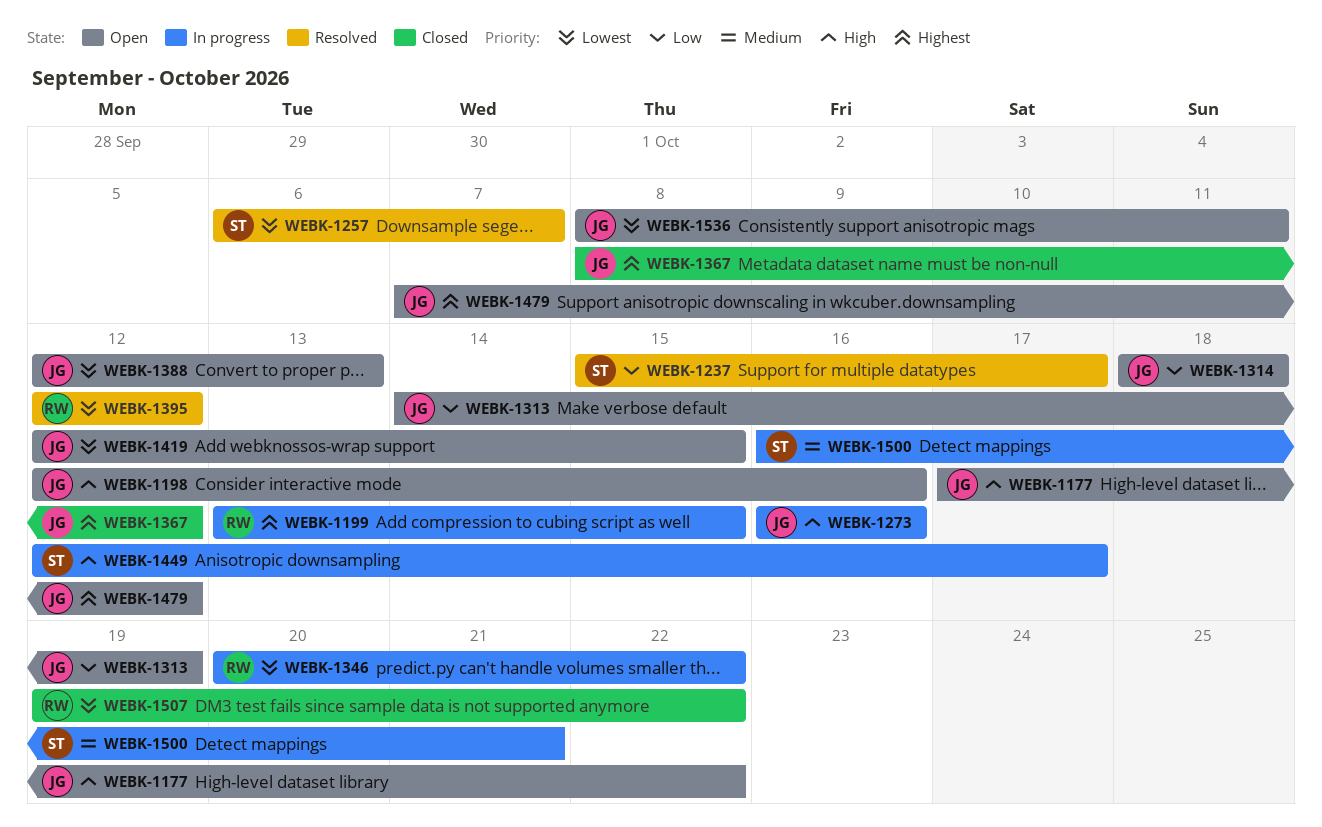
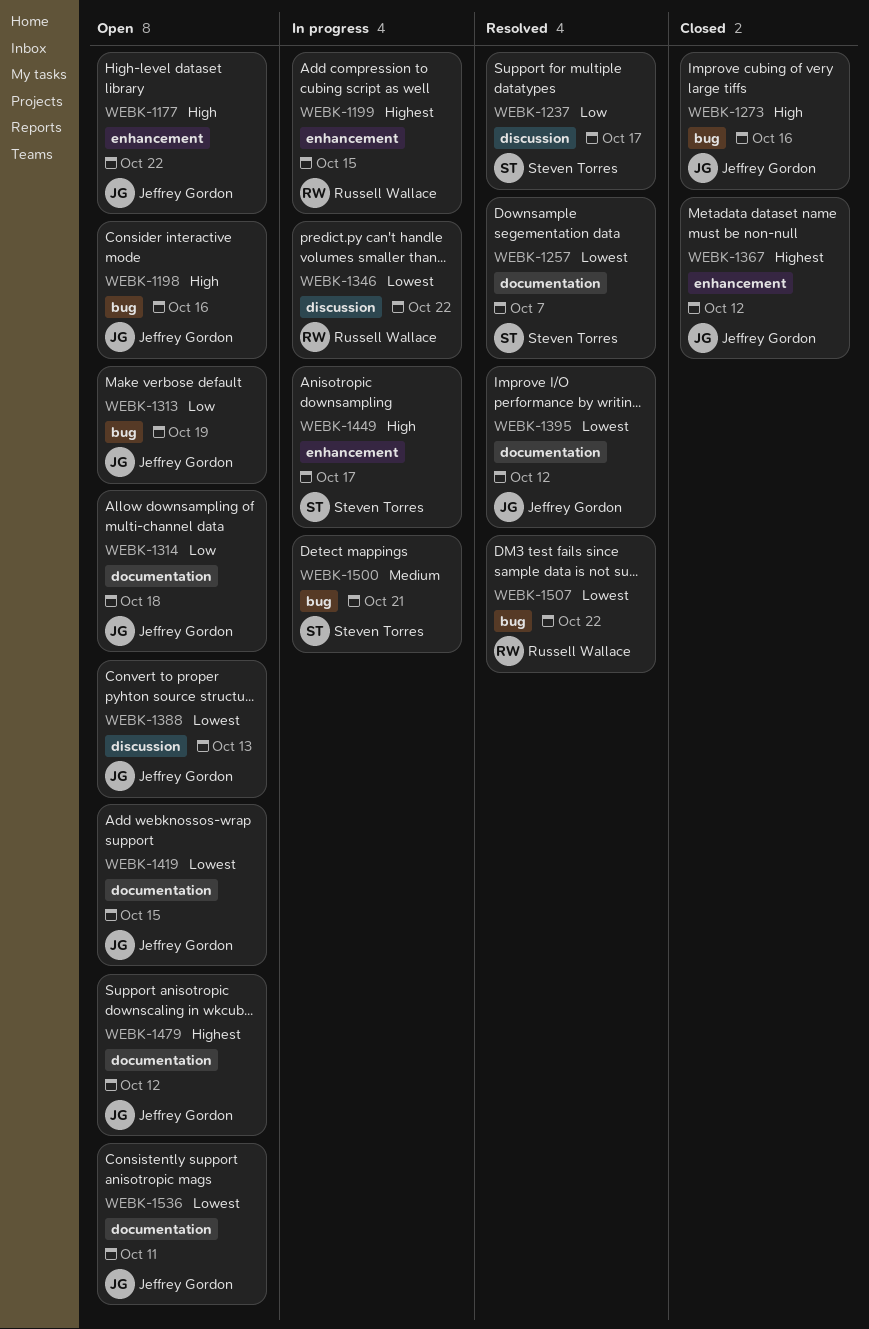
WEBK-1273, status: In progress -> Closed
WEBK-1395, owner: Russell Wallace -> Jeffrey Gordon
WEBK-1507, status: Closed -> Resolved

